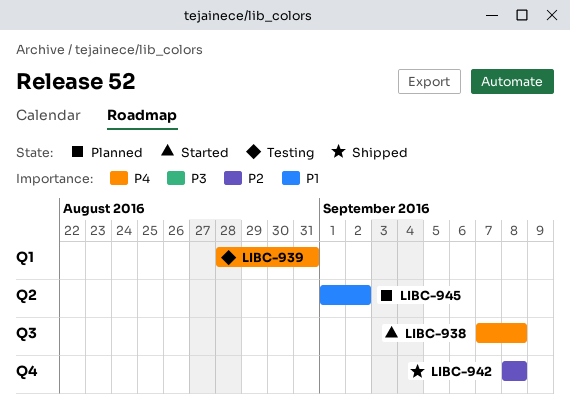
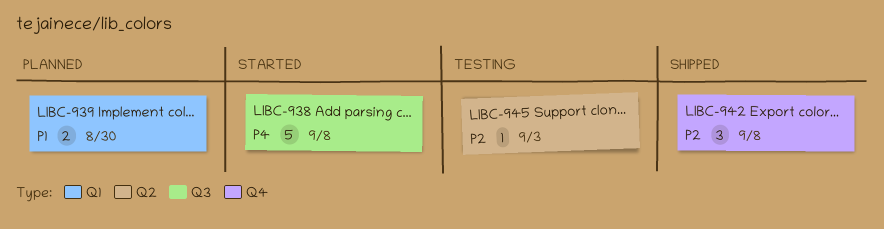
LIBC-939, status: Testing -> Planned
LIBC-939, priority: P4 -> P1
LIBC-939, due: Aug 31 -> Aug 30
LIBC-945, status: Planned -> Testing
LIBC-945, priority: P1 -> P2
LIBC-945, due: Sep 2 -> Sep 3

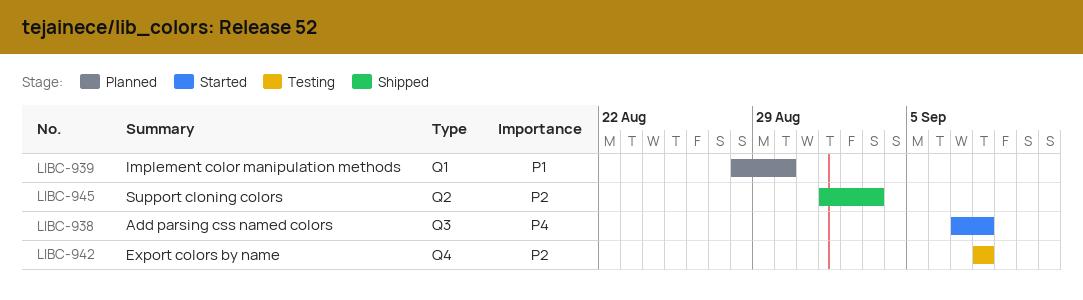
LIBC-942, status: Shipped -> Testing
LIBC-945, status: Testing -> Shipped

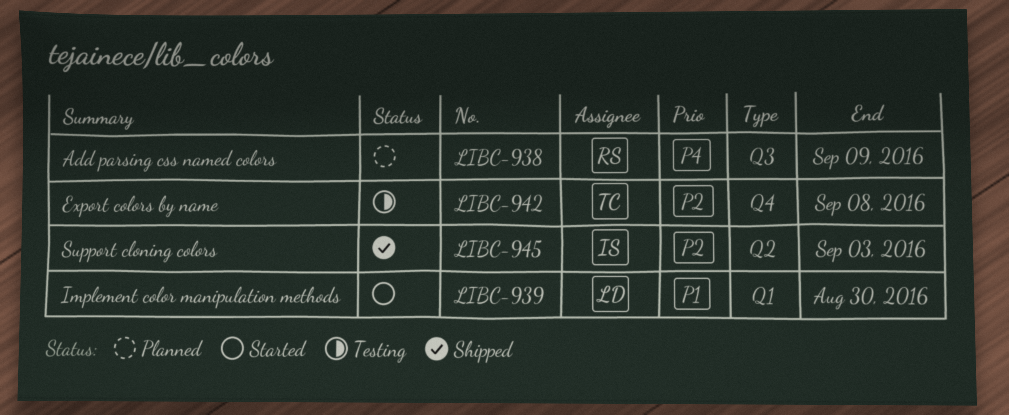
LIBC-938, status: Started -> Planned
LIBC-938, due: Sep 8 -> Sep 9
LIBC-939, status: Planned -> Started

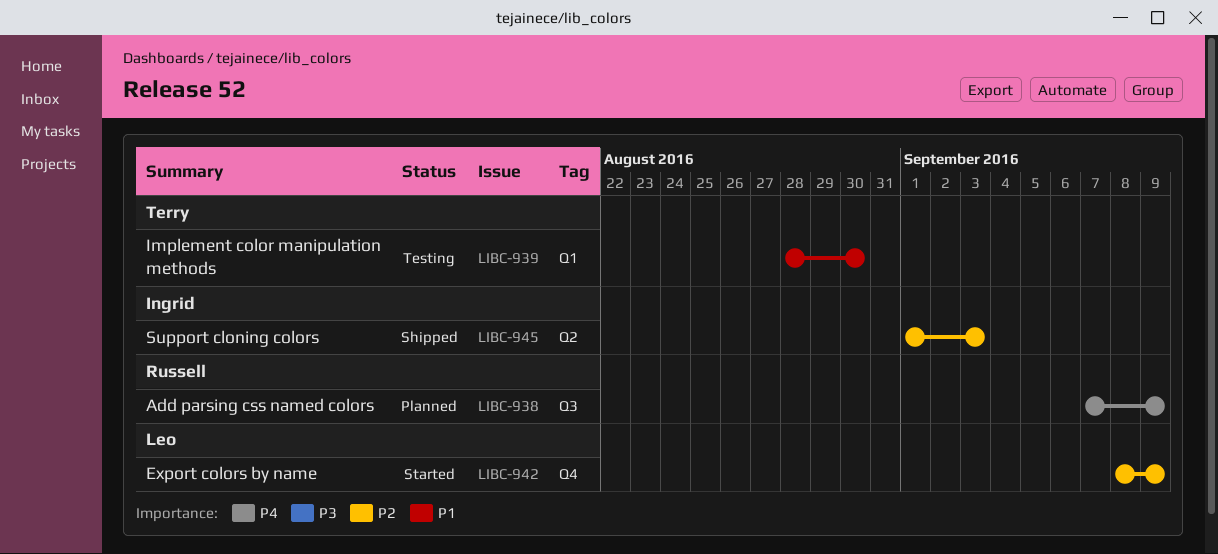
LIBC-939, status: Started -> Testing
LIBC-939, owner: Leo -> Terry
LIBC-942, status: Testing -> Started
LIBC-942, owner: Terry -> Leo
LIBC-942, due: Sep 8 -> Sep 9

